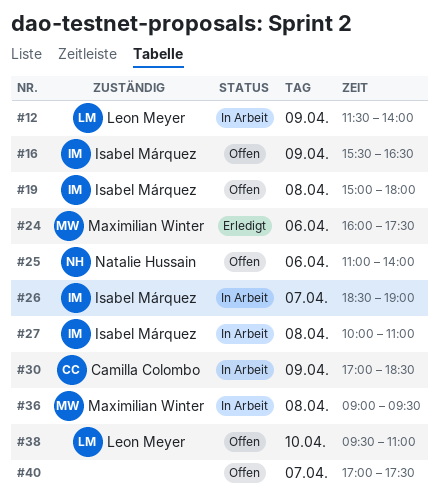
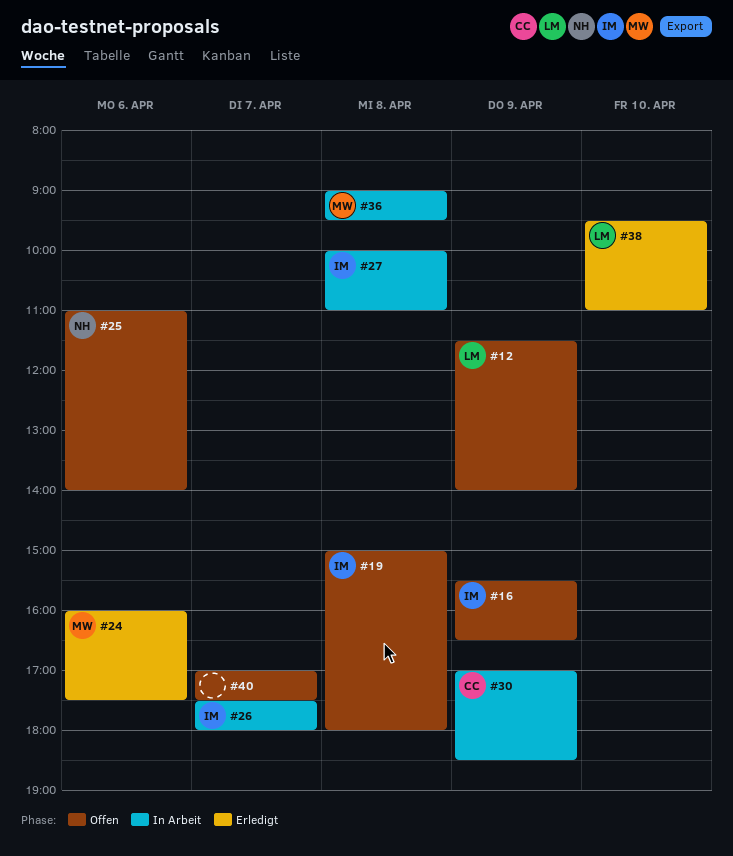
#12, status: In Arbeit -> Offen
#26, begins: 18:30 -> 17:30
#26, ends: 19:00 -> 18:00
#38, status: Offen -> Erledigt

